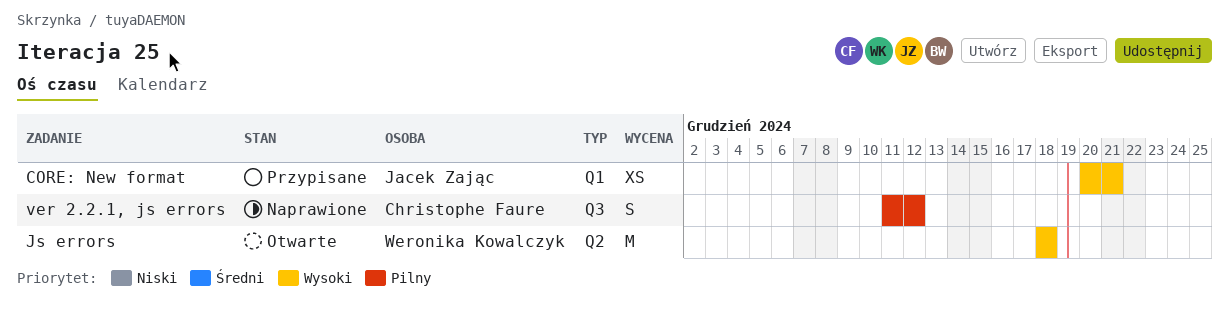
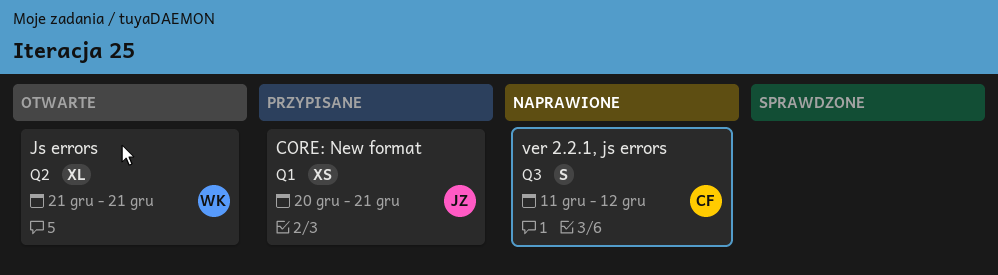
Js errors, estimate: M -> XL
Js errors, start: Dec 18 -> Dec 21
Js errors, due: Dec 18 -> Dec 21

